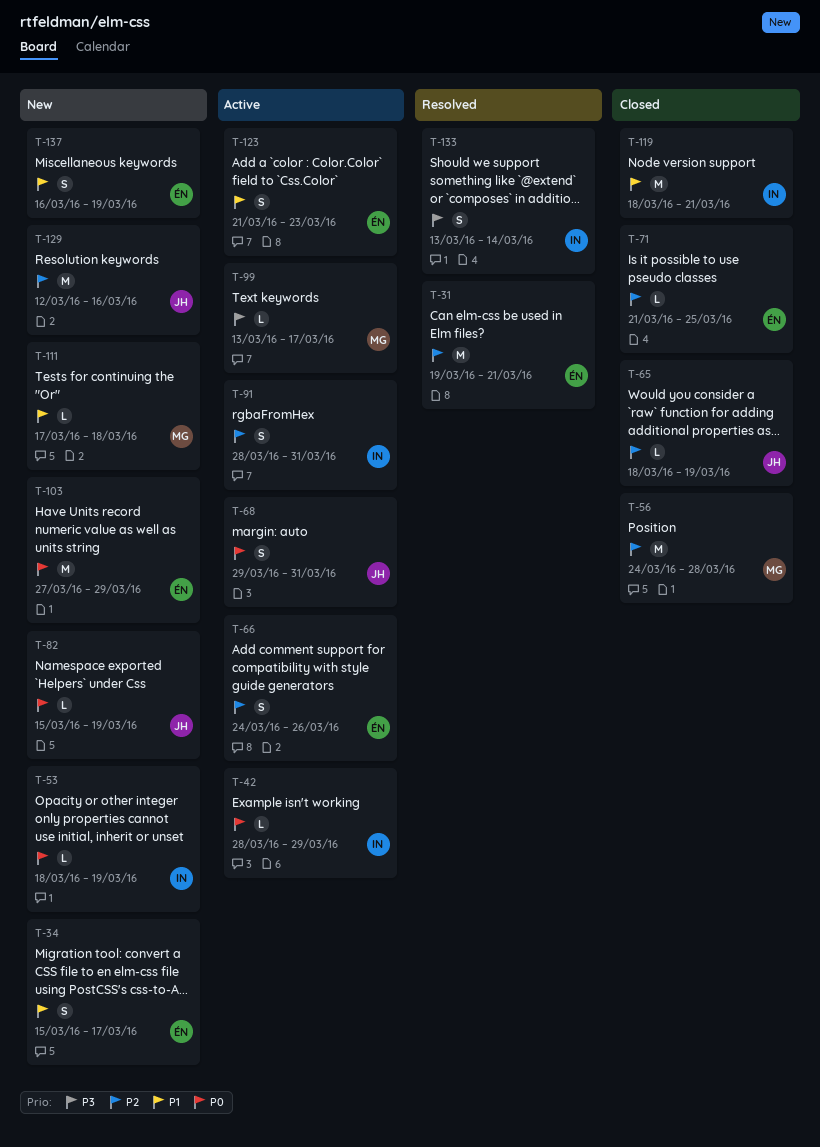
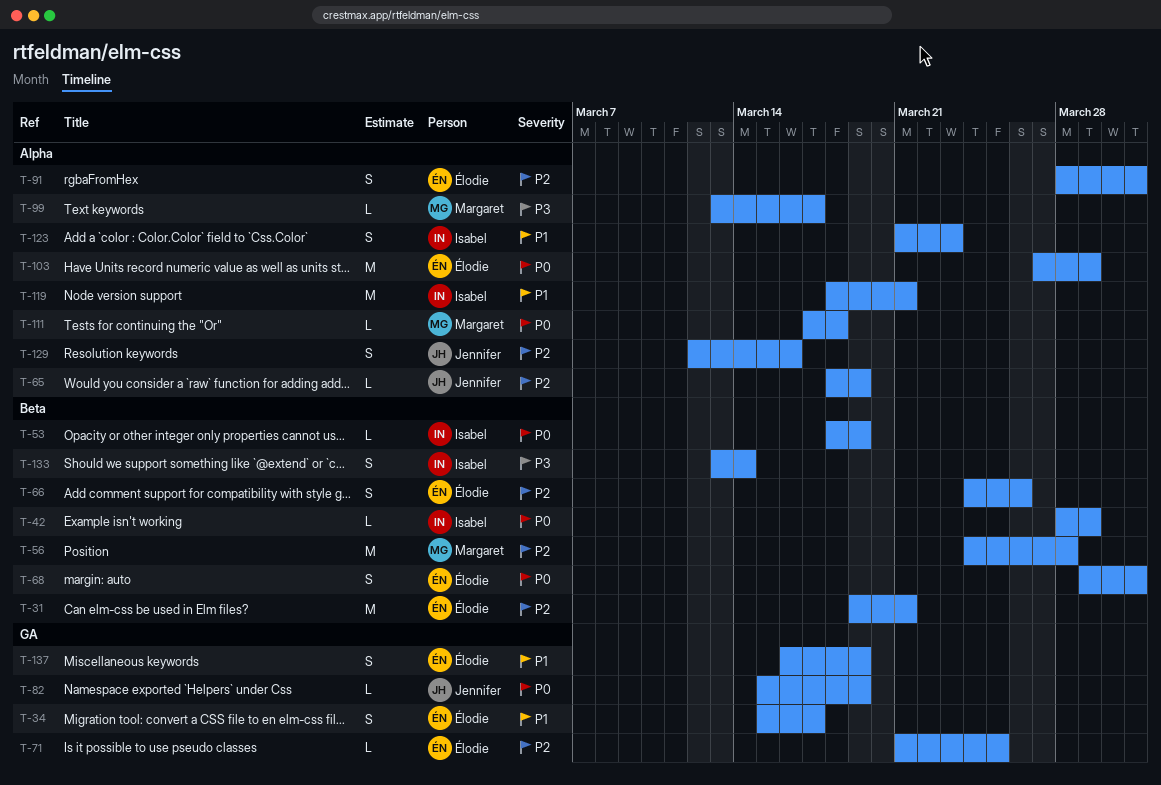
T-68, owner: Jennifer -> Élodie
T-91, owner: Isabel -> Élodie
T-111, priority: P1 -> P0
T-123, owner: Élodie -> Isabel
T-129, estimate: M -> S

